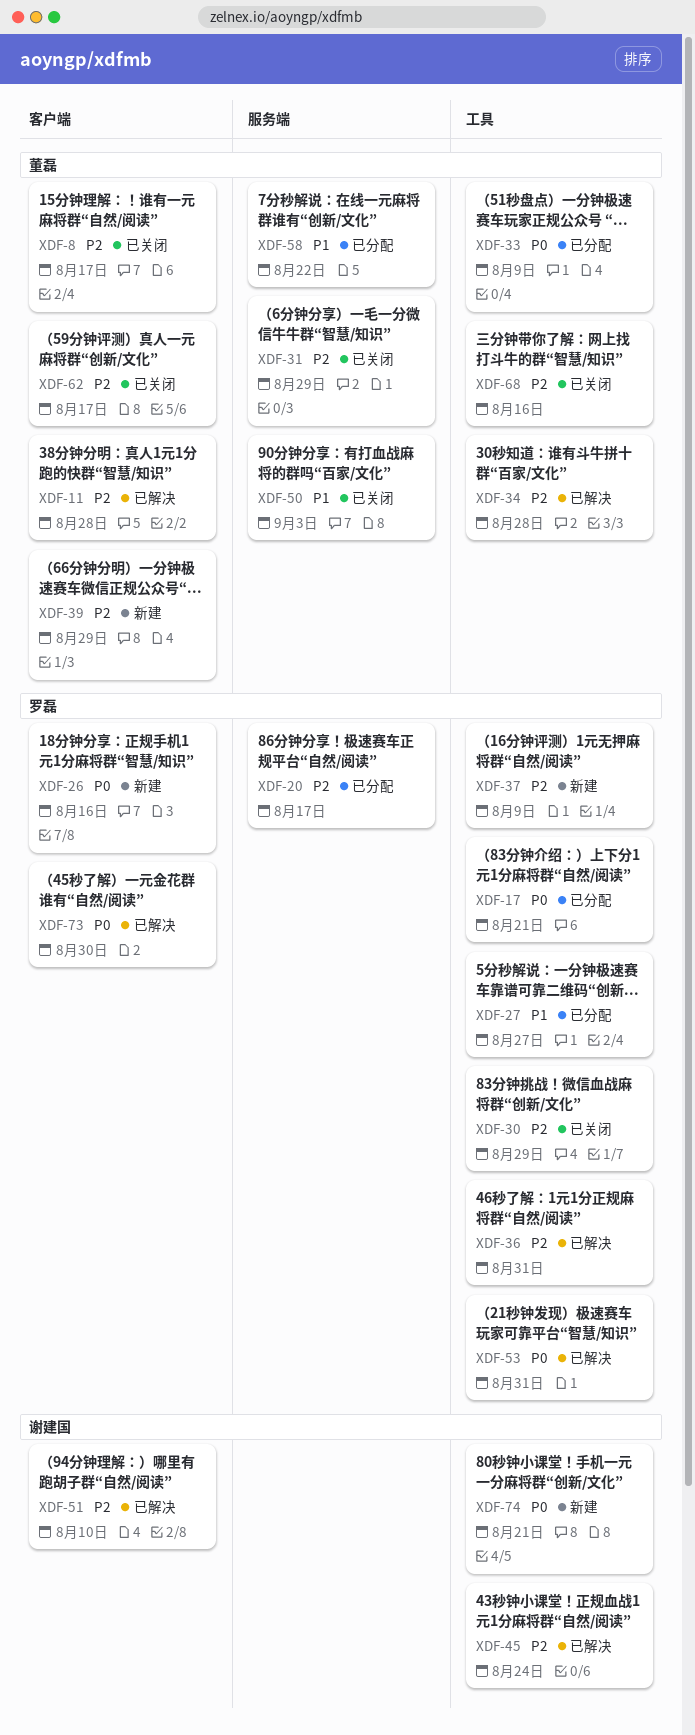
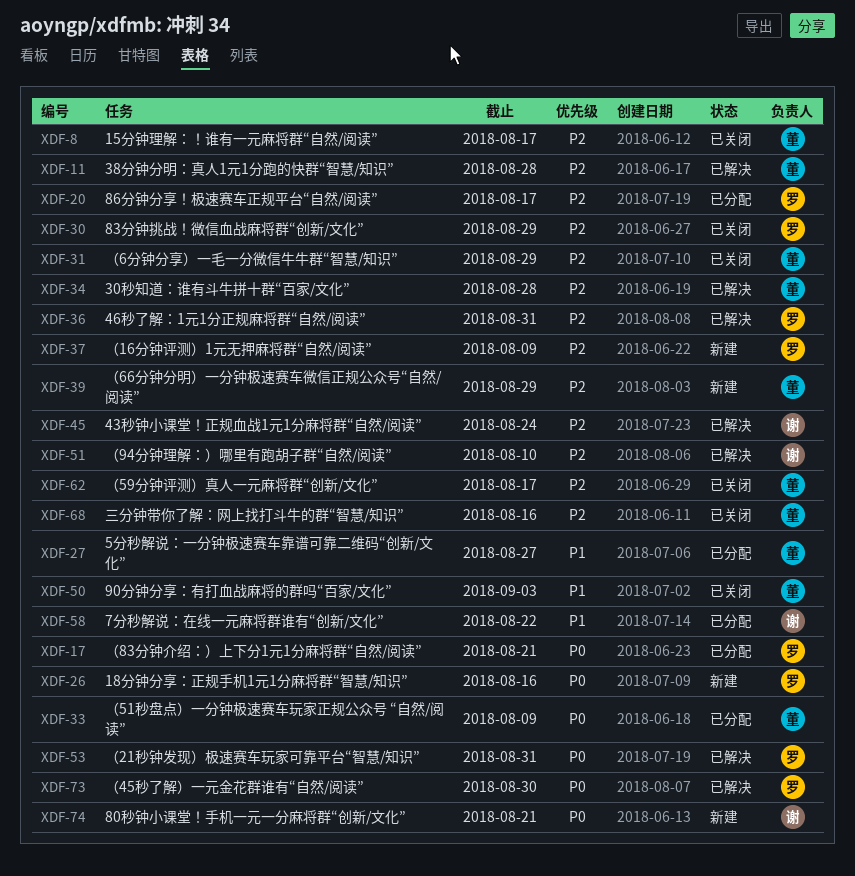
XDF-27, owner: 罗磊 -> 董磊
XDF-58, owner: 董磊 -> 谢建国

